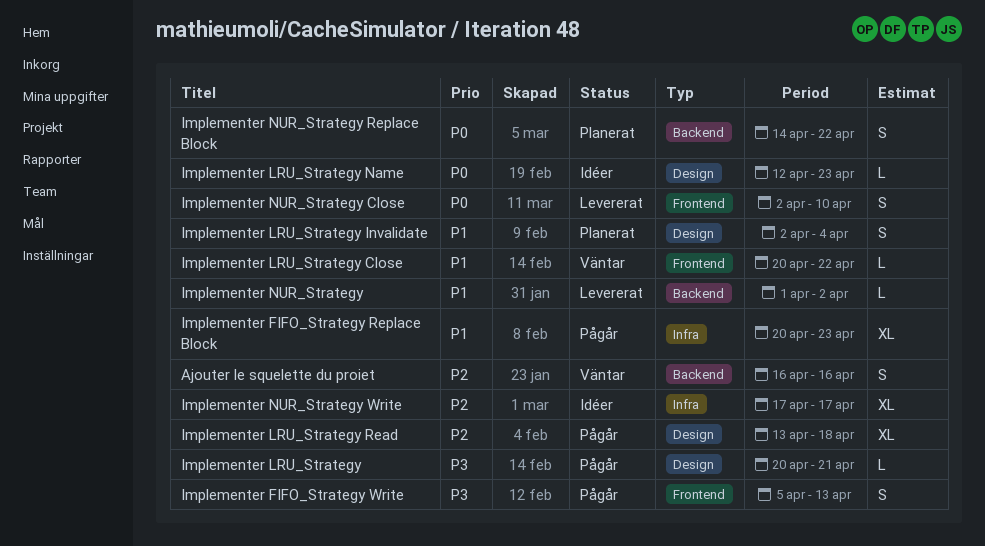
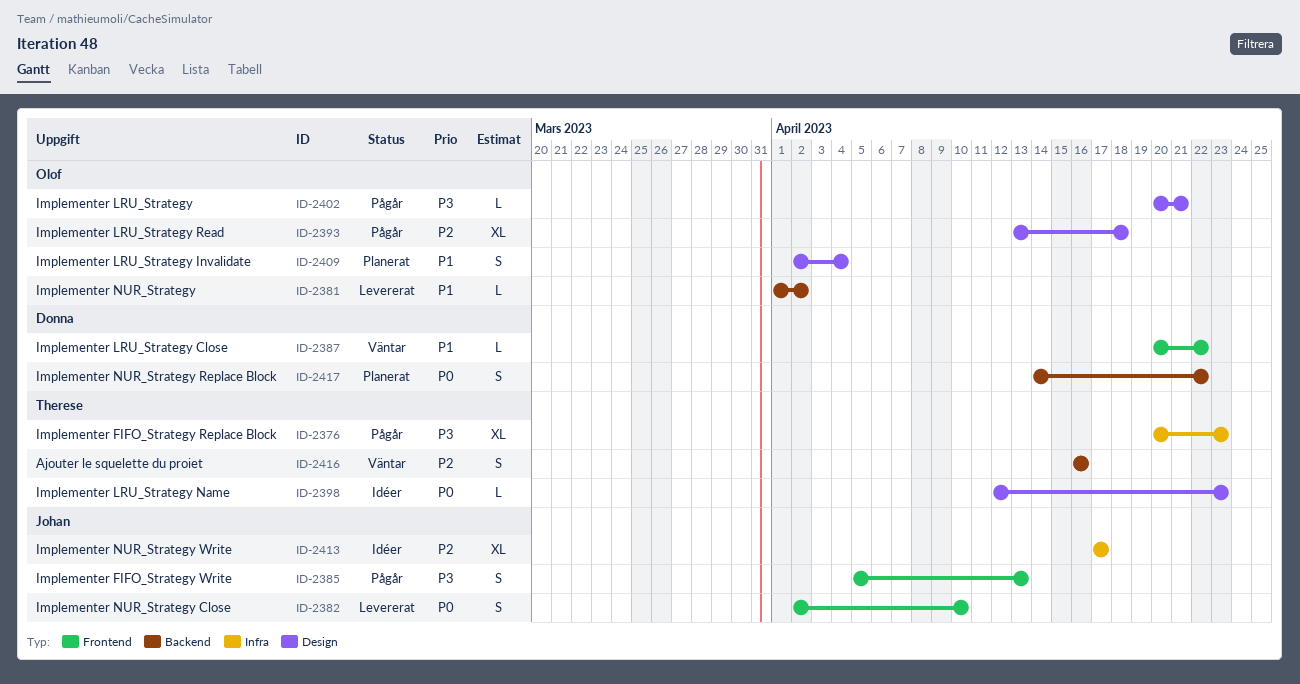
Implementer FIFO_Strategy Replace Block, priority: P1 -> P3

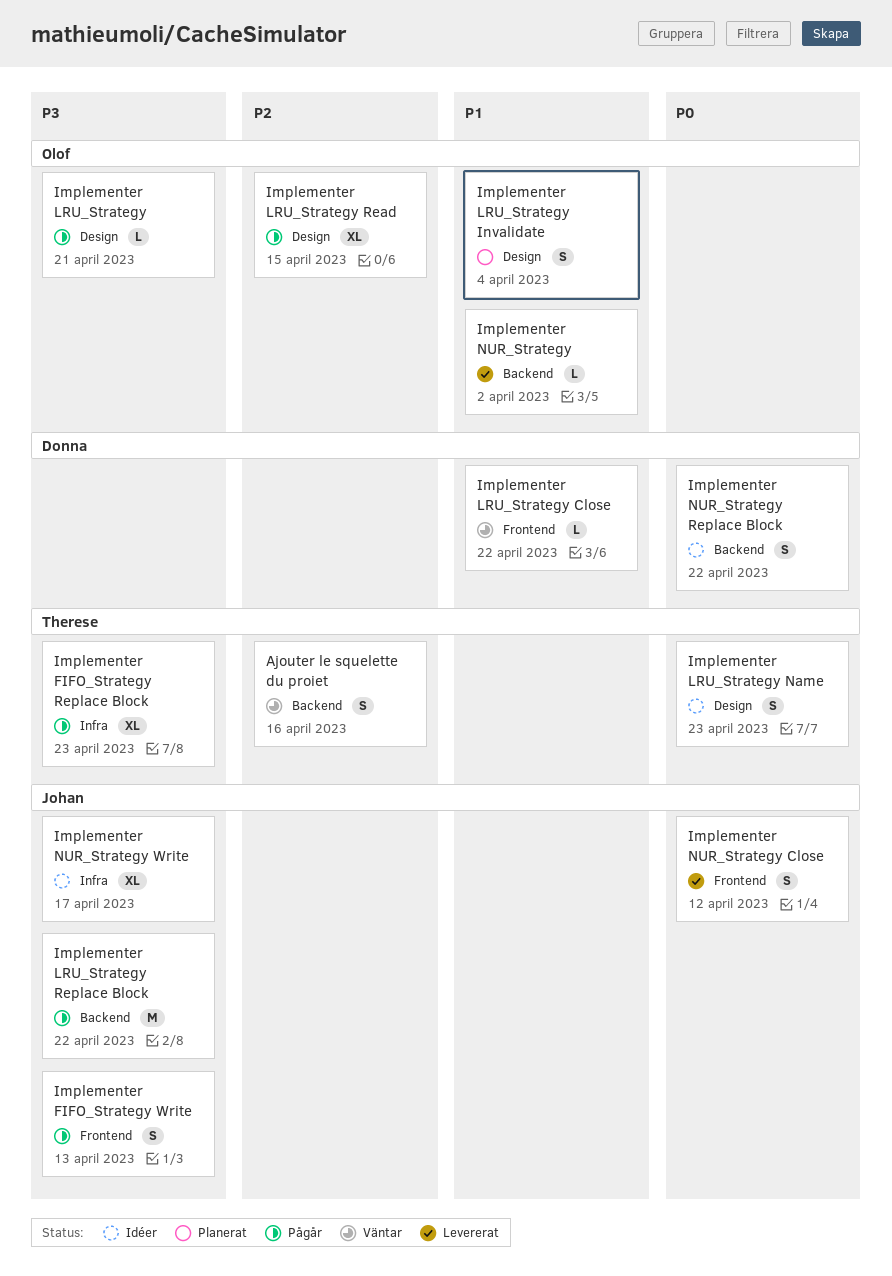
Implementer LRU_Strategy Name, estimate: L -> S
Implementer LRU_Strategy Read, due: Apr 18 -> Apr 15
Implementer LRU_Strategy Replace Block: none -> present
Implementer NUR_Strategy Close, due: Apr 10 -> Apr 12
Implementer NUR_Strategy Replace Block, status: Planerat -> Idéer
Implementer NUR_Strategy Write, priority: P2 -> P3

